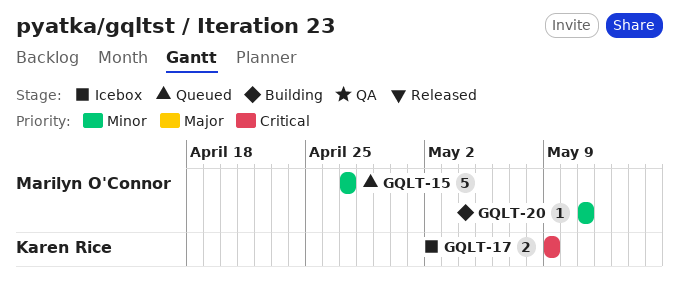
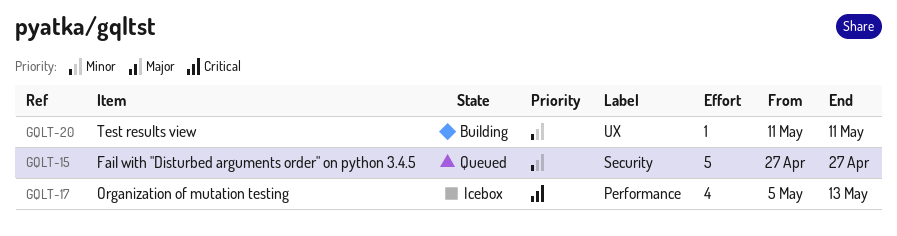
GQLT-17, estimate: 2 -> 4
GQLT-17, start: May 9 -> May 5
GQLT-17, due: May 9 -> May 13

